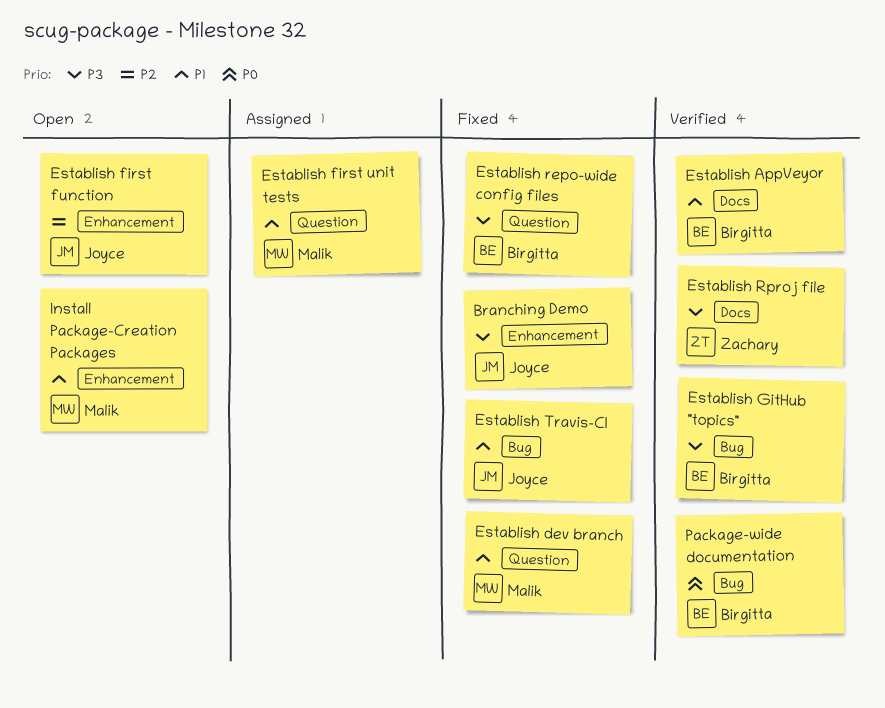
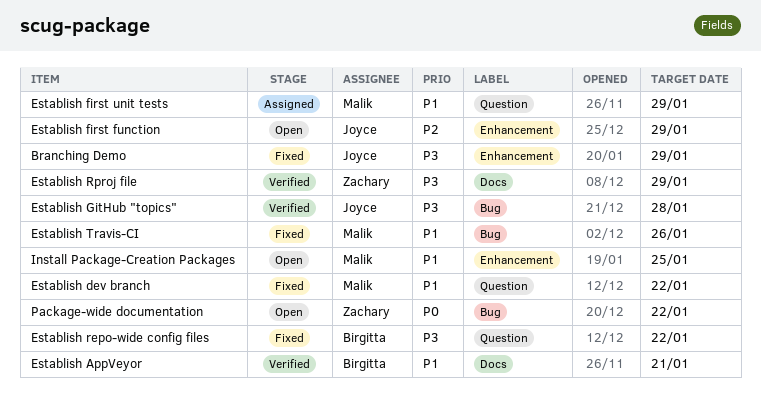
Establish GitHub "topics", owner: Birgitta -> Joyce
Establish Travis-CI, owner: Joyce -> Malik
Package-wide documentation, status: Verified -> Open
Package-wide documentation, owner: Birgitta -> Zachary

